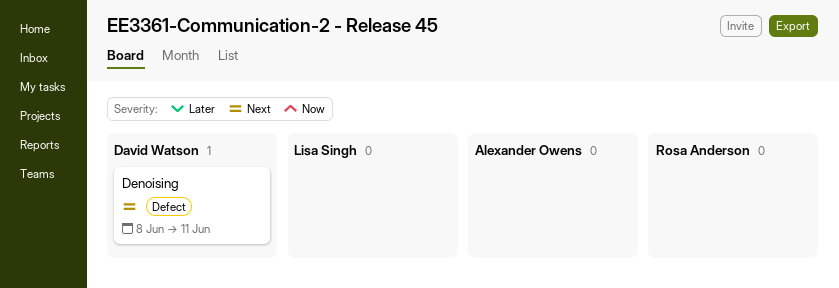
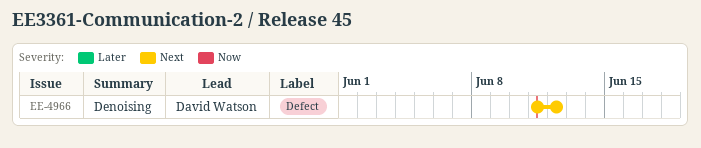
Denoising, start: Jun 8 -> Jun 11
Denoising, due: Jun 11 -> Jun 12

